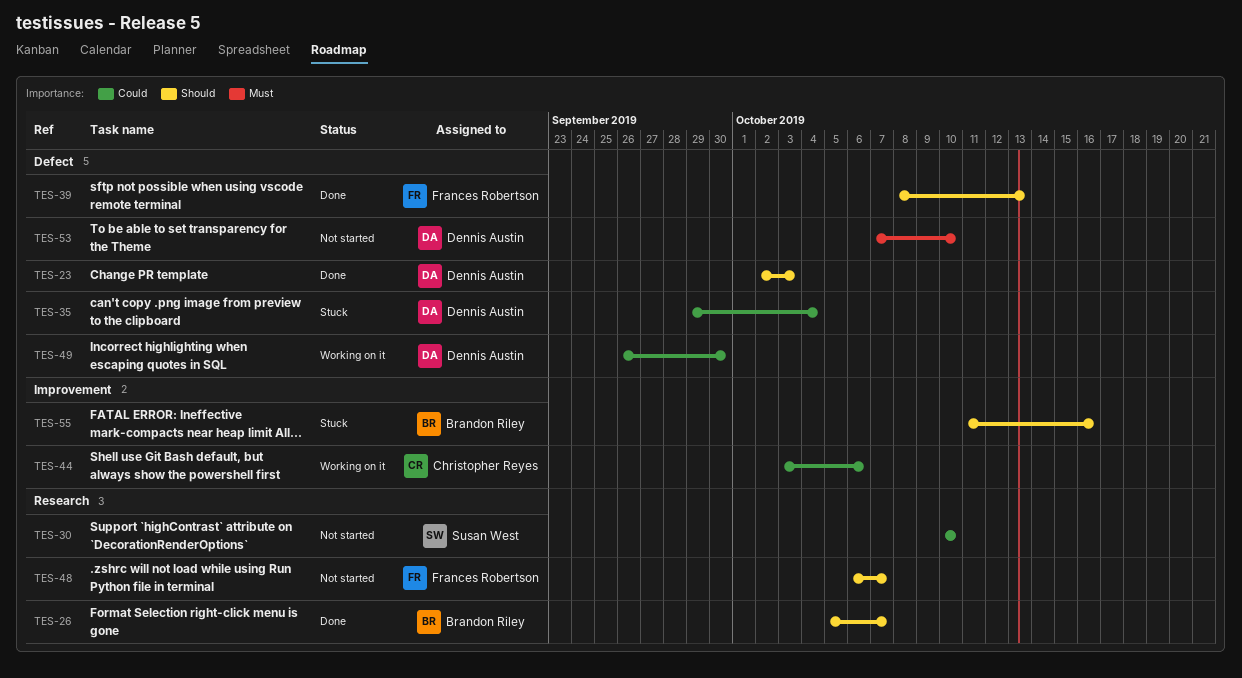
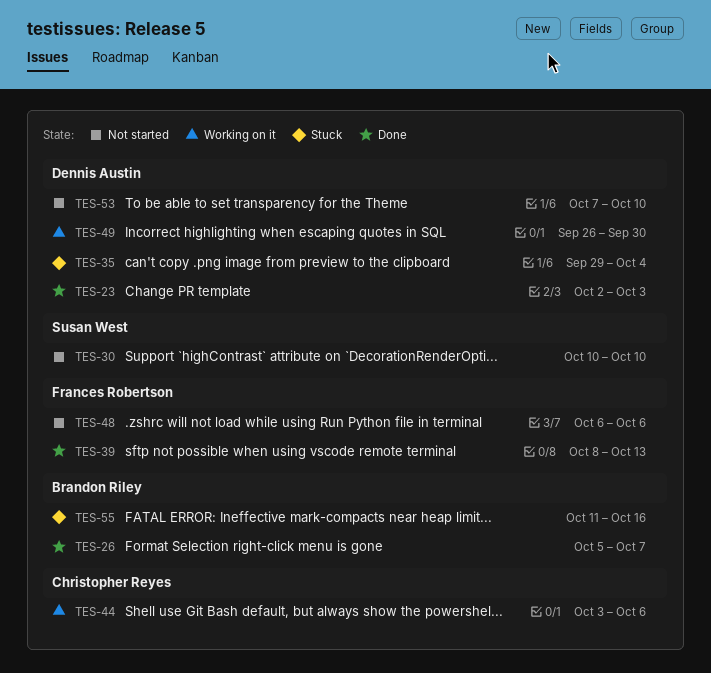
TES-48, due: Oct 7 -> Oct 6

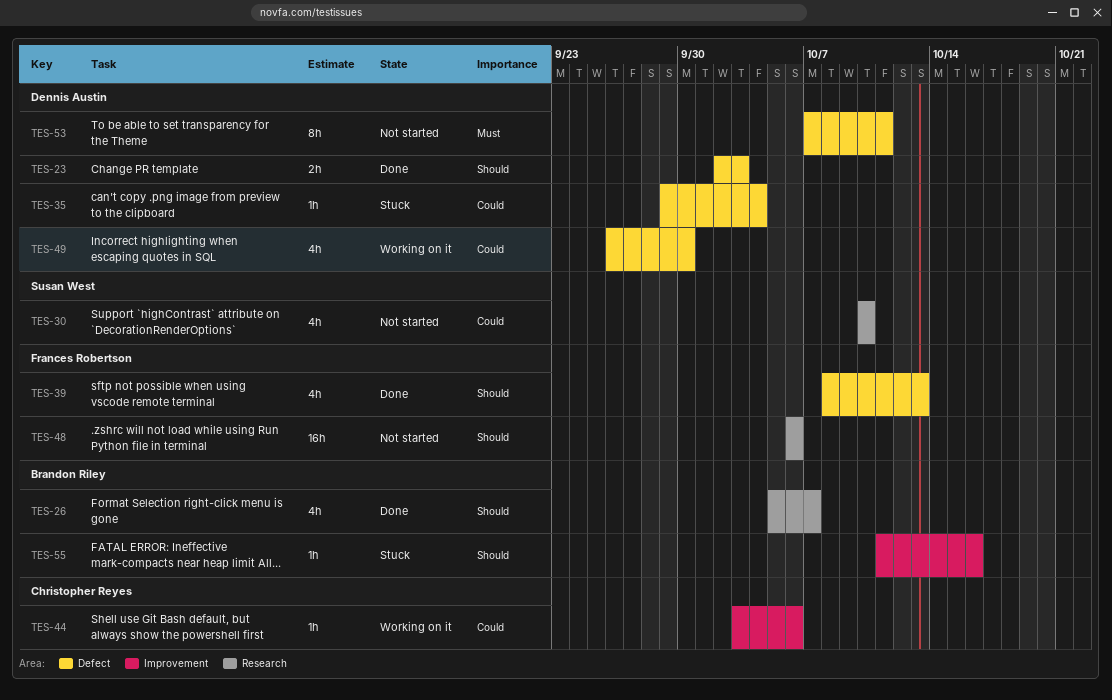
TES-53, due: Oct 10 -> Oct 11

